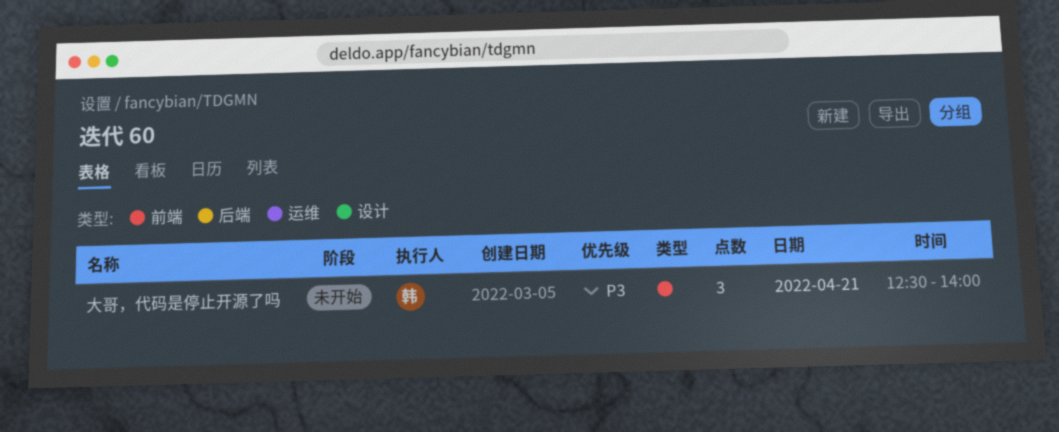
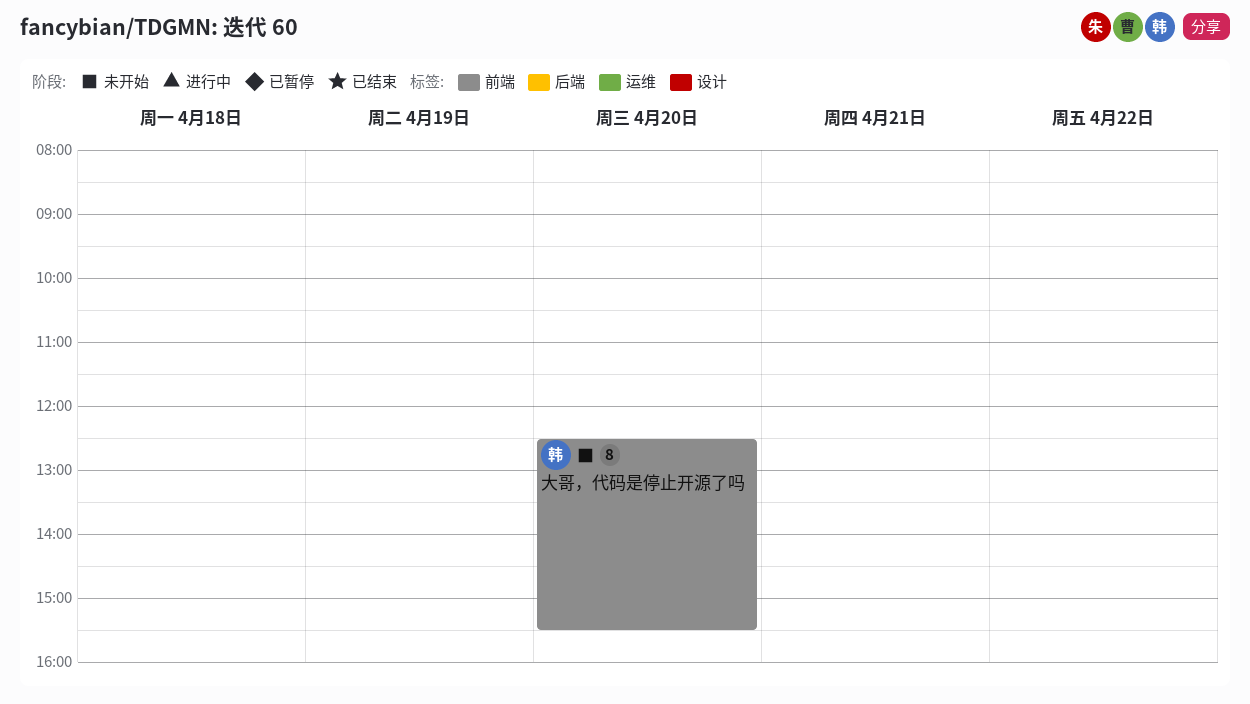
大哥，代码是停止开源了吗, estimate: 3 -> 8
大哥，代码是停止开源了吗, day: Apr 21 -> Apr 20
大哥，代码是停止开源了吗, ends: 14:00 -> 15:30

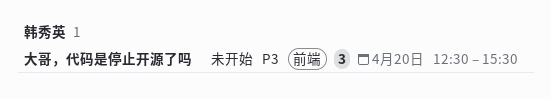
大哥，代码是停止开源了吗, estimate: 8 -> 3

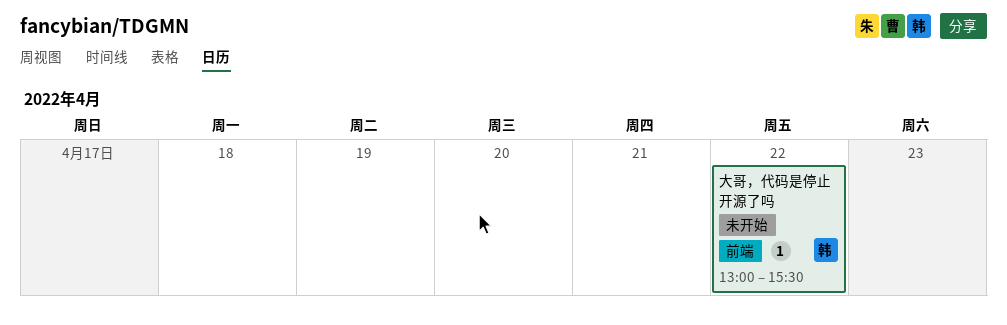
大哥，代码是停止开源了吗, estimate: 3 -> 1
大哥，代码是停止开源了吗, day: Apr 20 -> Apr 22
大哥，代码是停止开源了吗, begins: 12:30 -> 13:00

